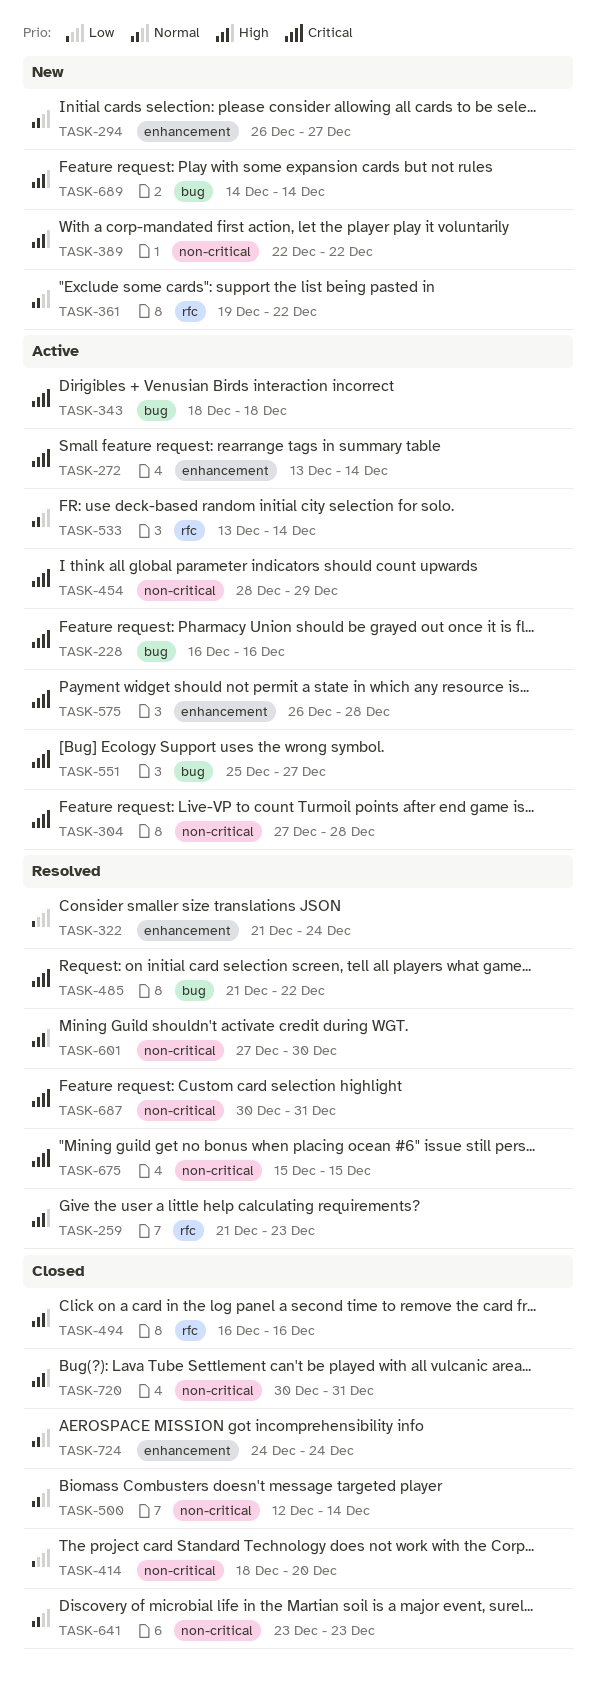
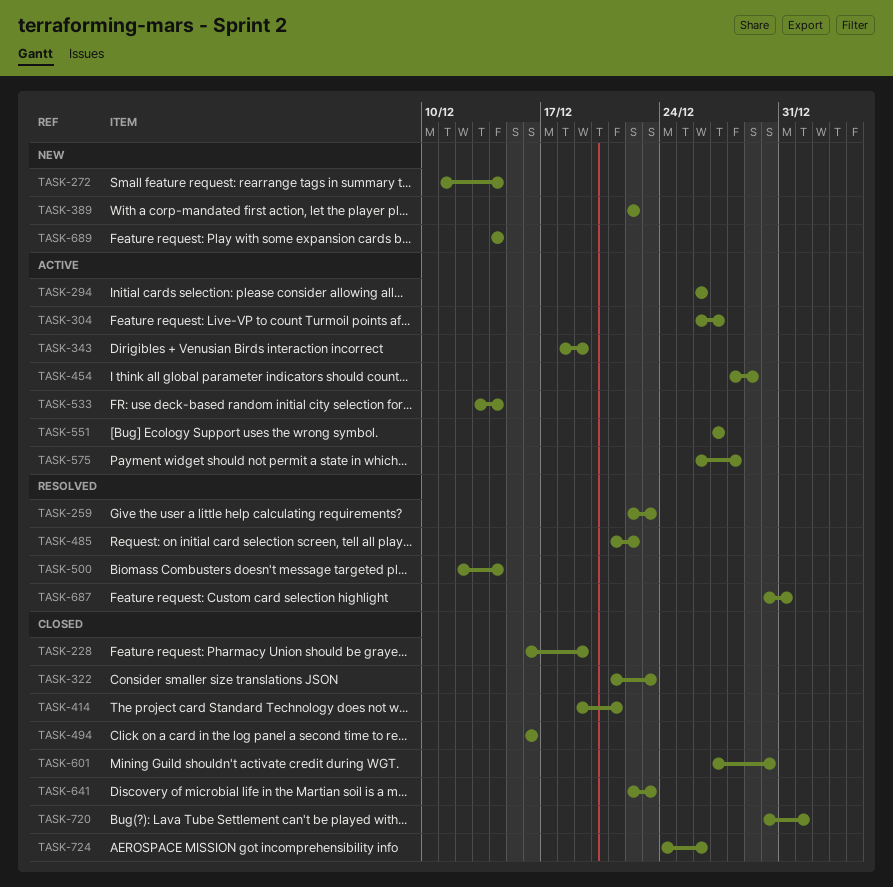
TASK-228, status: Active -> Closed
TASK-228, due: Dec 16 -> Dec 19
TASK-259, start: Dec 21 -> Dec 22
TASK-272, status: Active -> New
TASK-272, start: Dec 13 -> Dec 11
TASK-294, status: New -> Active
TASK-294, due: Dec 27 -> Dec 26
TASK-304, start: Dec 27 -> Dec 26
TASK-304, due: Dec 28 -> Dec 27
TASK-322, status: Resolved -> Closed
TASK-322, due: Dec 24 -> Dec 23
TASK-343, due: Dec 18 -> Dec 19
TASK-361: present -> none
TASK-414, start: Dec 18 -> Dec 19
TASK-414, due: Dec 20 -> Dec 21
TASK-500, status: Closed -> Resolved
TASK-551, start: Dec 25 -> Dec 27
TASK-601, status: Resolved -> Closed
TASK-641, start: Dec 23 -> Dec 22
TASK-675: present -> none
TASK-720, due: Dec 31 -> Jan 1
TASK-724, due: Dec 24 -> Dec 26

